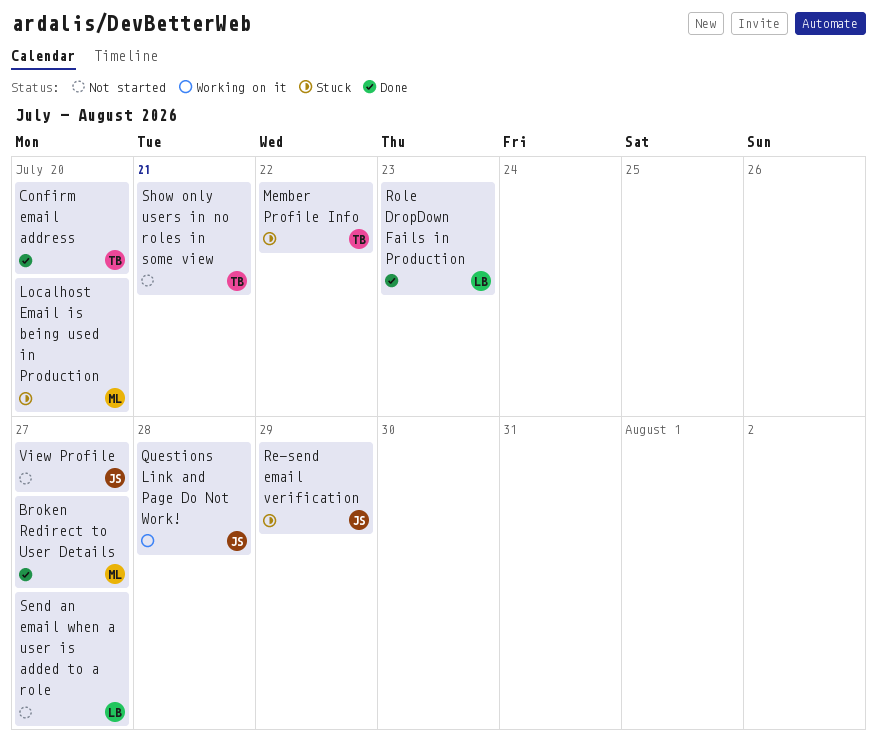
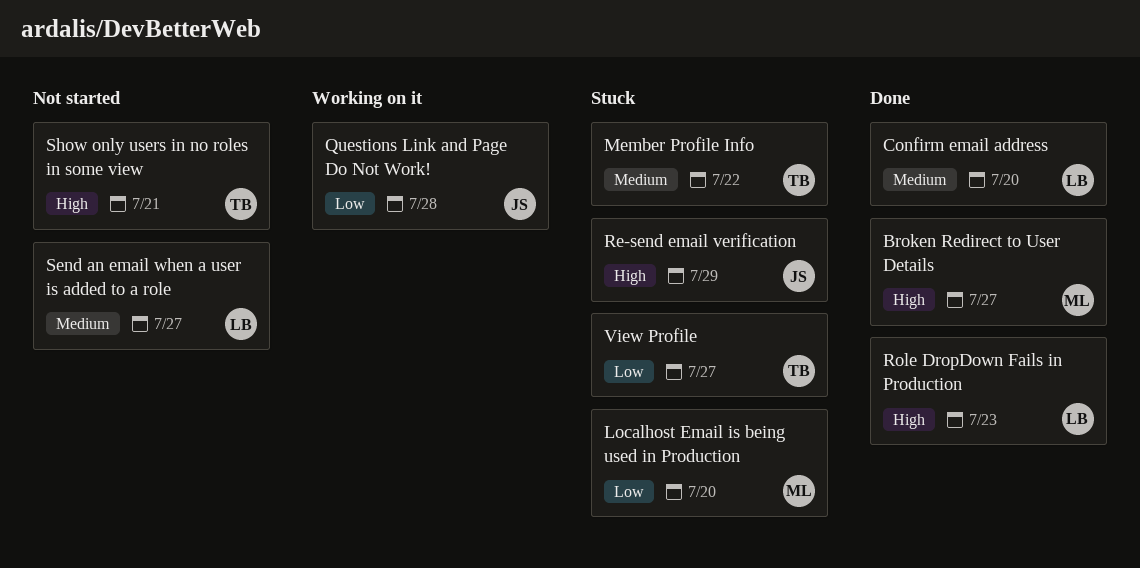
Confirm email address, owner: TB -> LB
View Profile, status: Not started -> Stuck
View Profile, owner: JS -> TB

